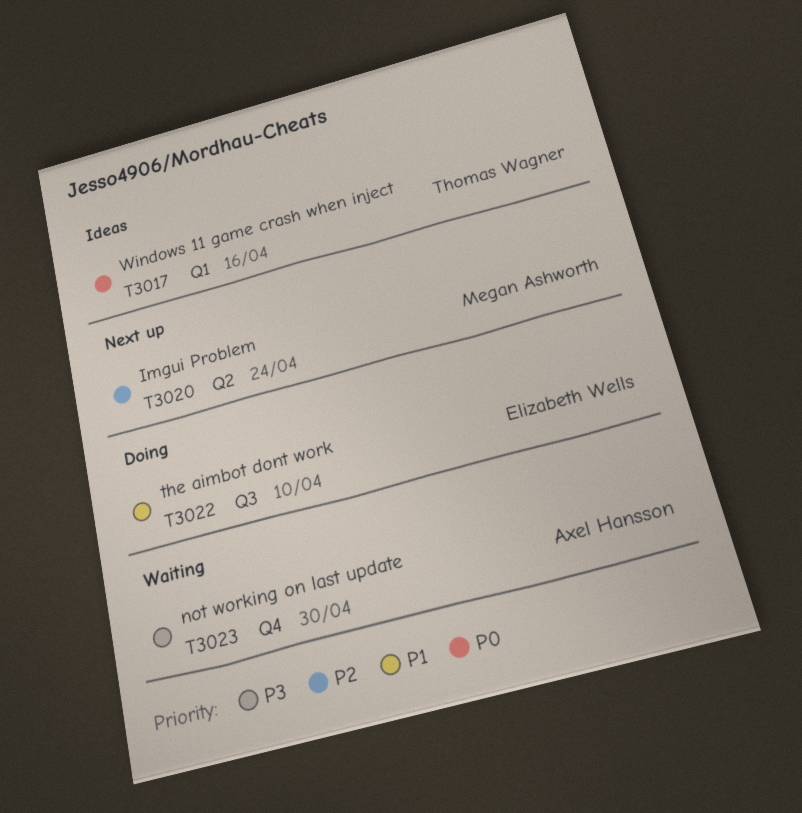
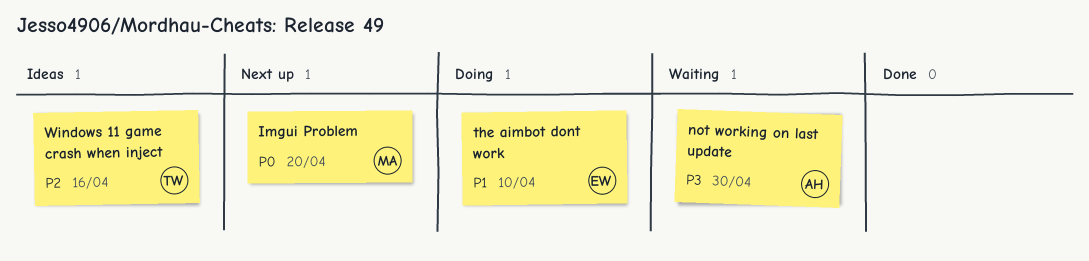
Imgui Problem, priority: P2 -> P0
Imgui Problem, due: Apr 24 -> Apr 20
Windows 11 game crash when inject, priority: P0 -> P2

